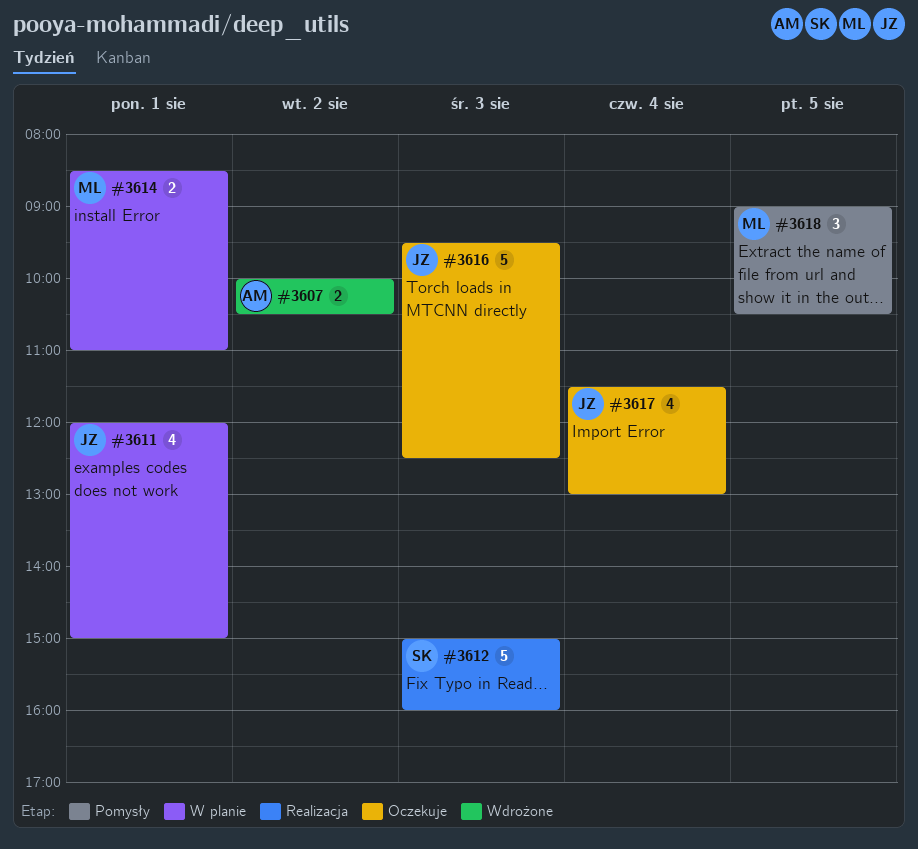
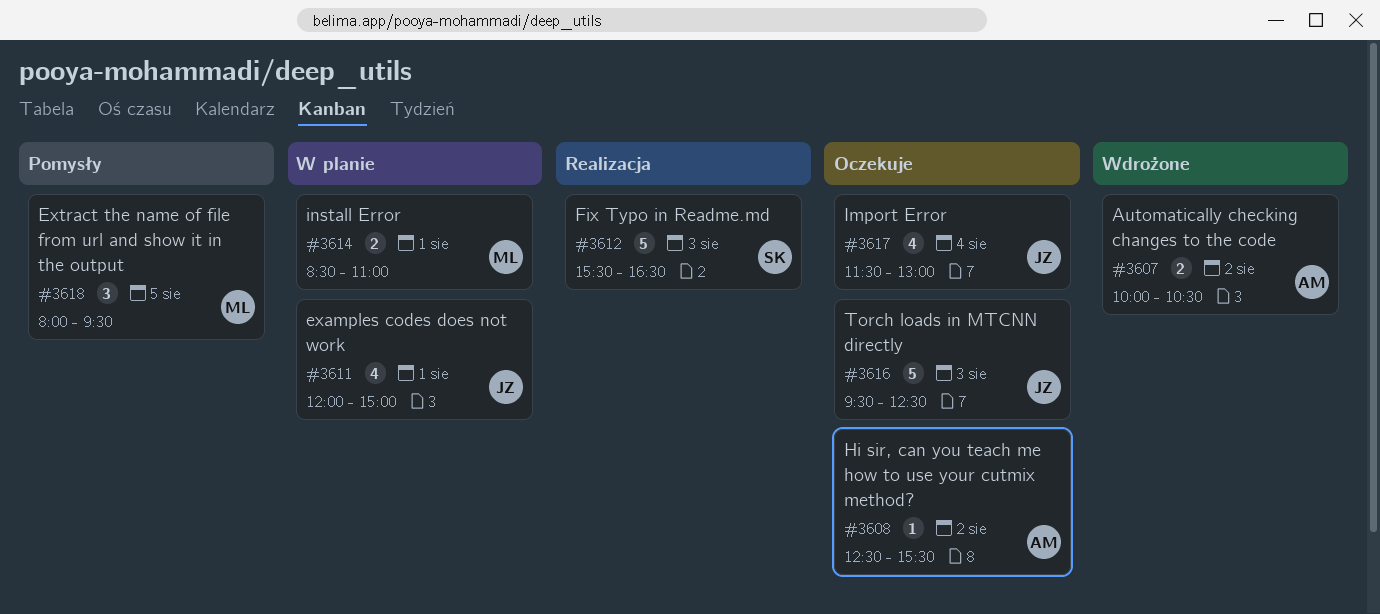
#3608: none -> present
#3612, begins: 15:00 -> 15:30
#3612, ends: 16:00 -> 16:30
#3618, begins: 09:00 -> 08:00
#3618, ends: 10:30 -> 09:30

